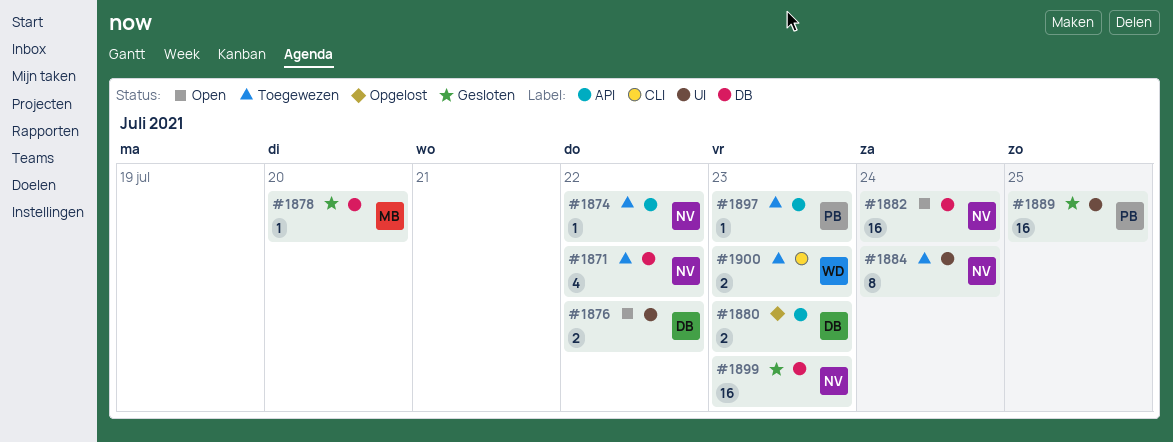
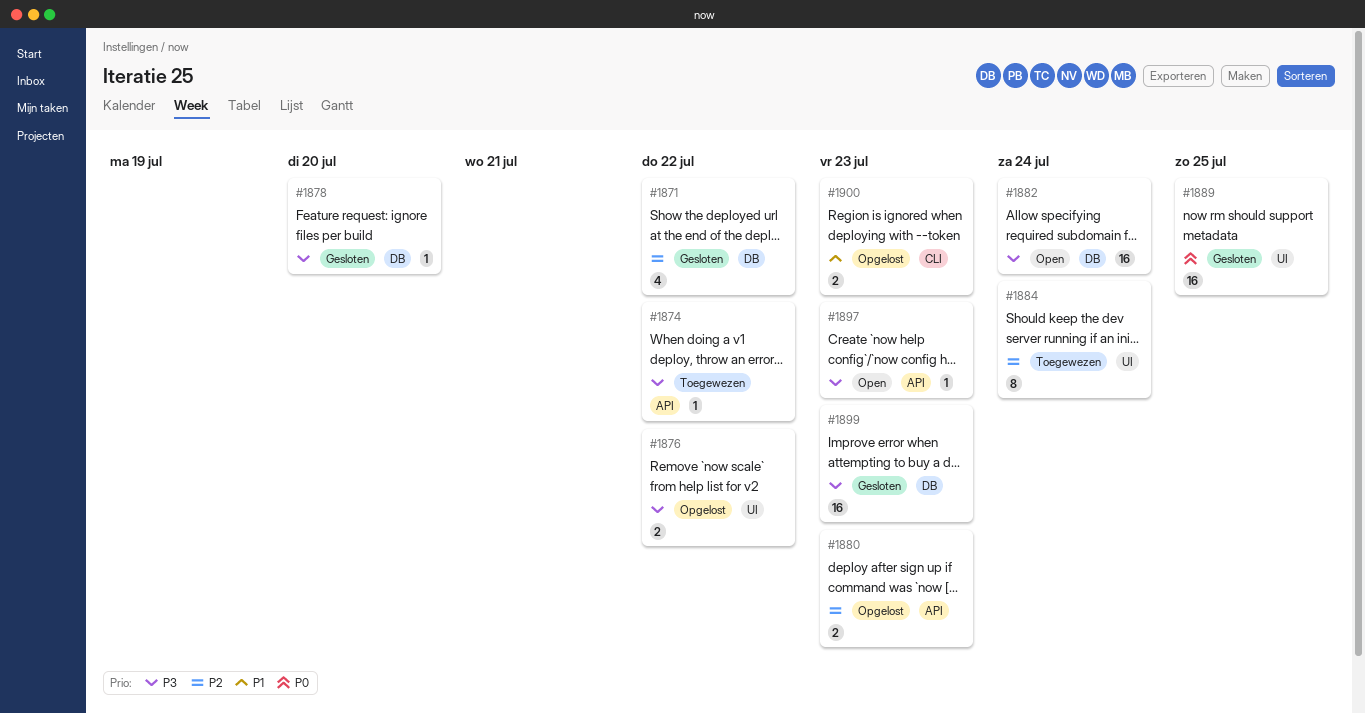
#1871, status: Toegewezen -> Gesloten
#1876, status: Open -> Opgelost
#1897, status: Toegewezen -> Open
#1900, status: Toegewezen -> Opgelost

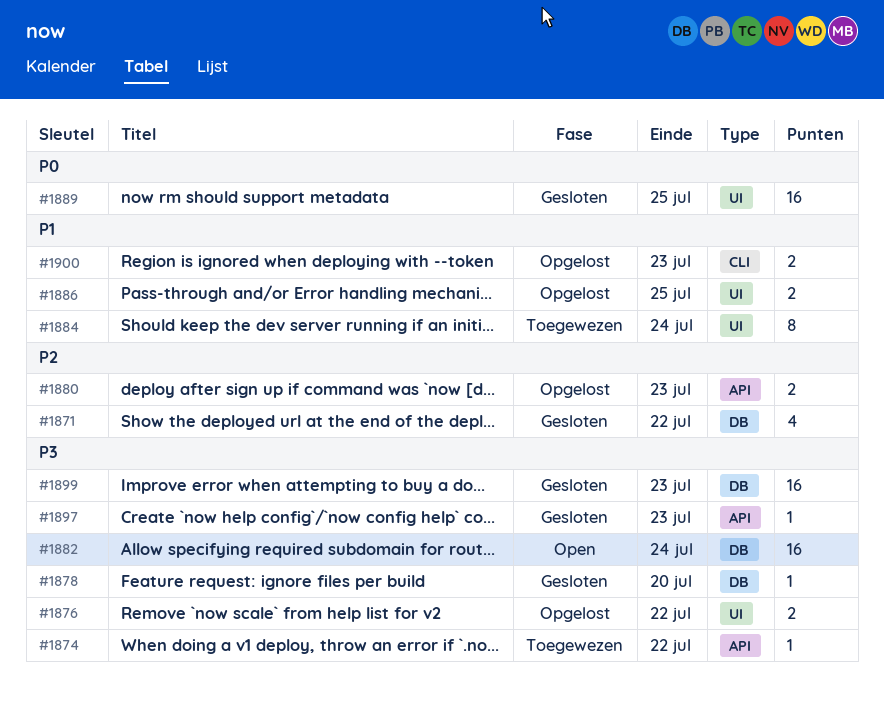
#1884, priority: P2 -> P1
#1886: none -> present
#1897, status: Open -> Gesloten

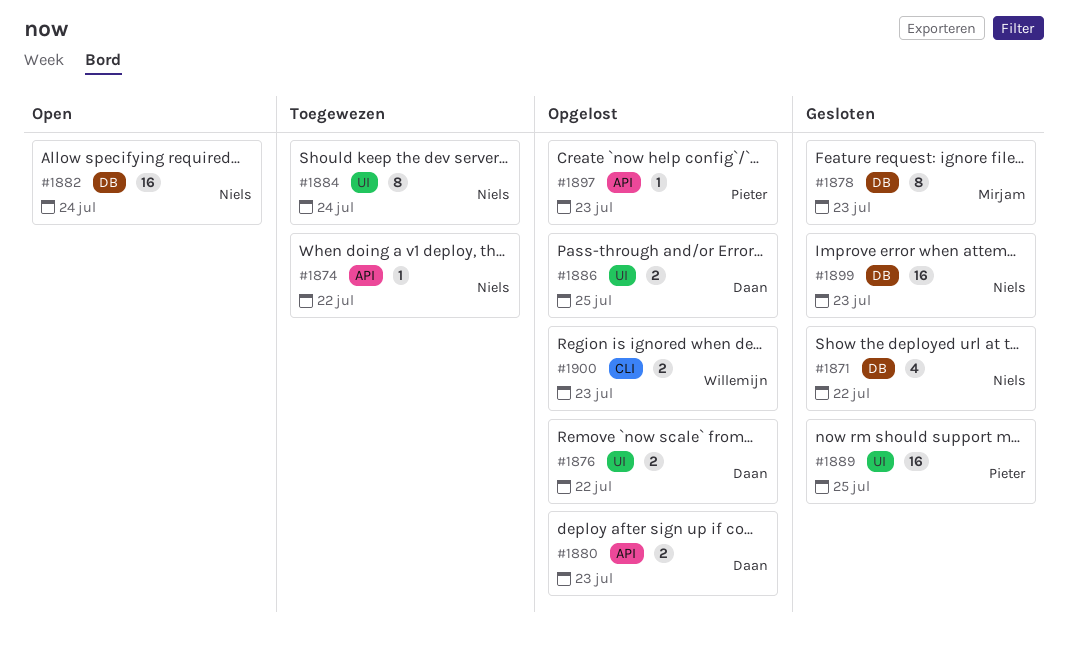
#1878, estimate: 1 -> 8
#1878, due: Jul 20 -> Jul 23
#1897, status: Gesloten -> Opgelost

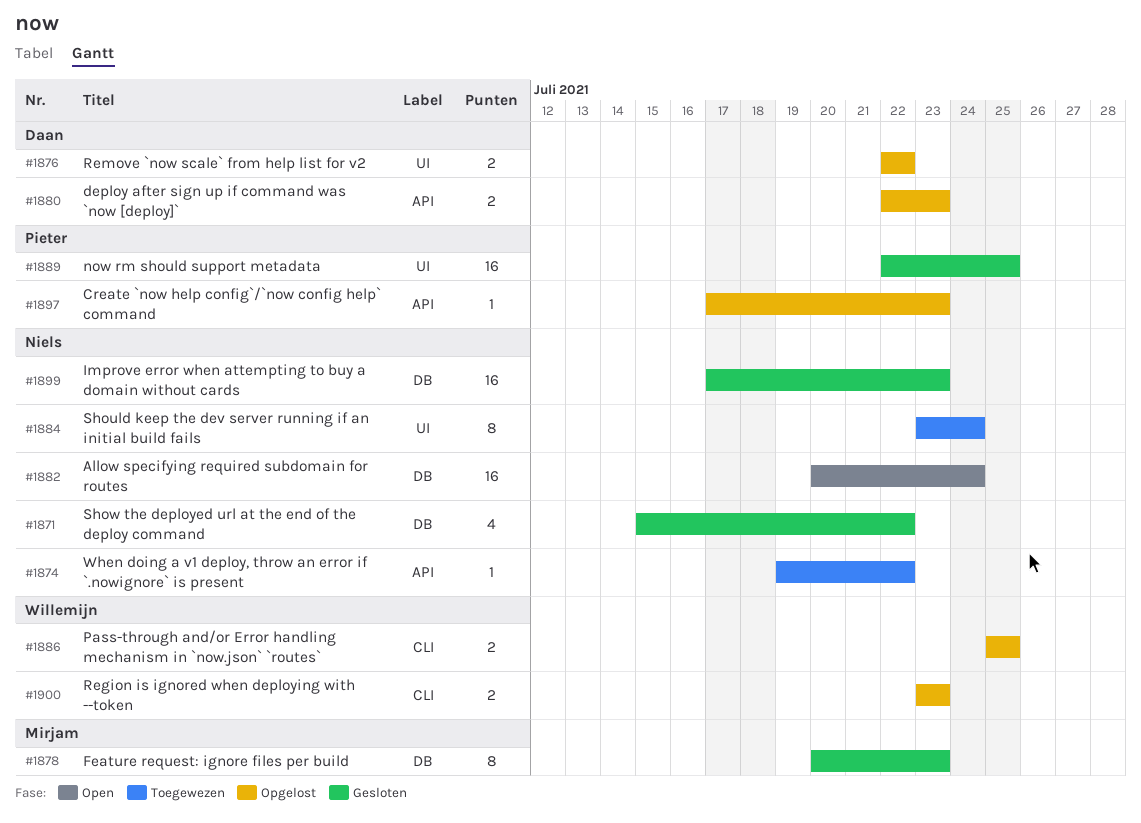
#1886, owner: Daan -> Willemijn
#1886, label: UI -> CLI

